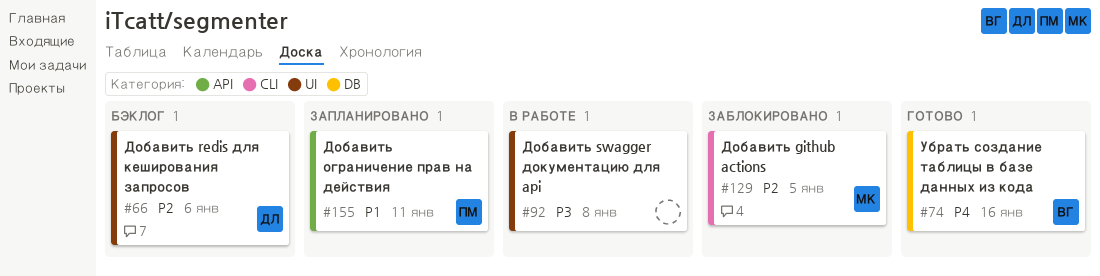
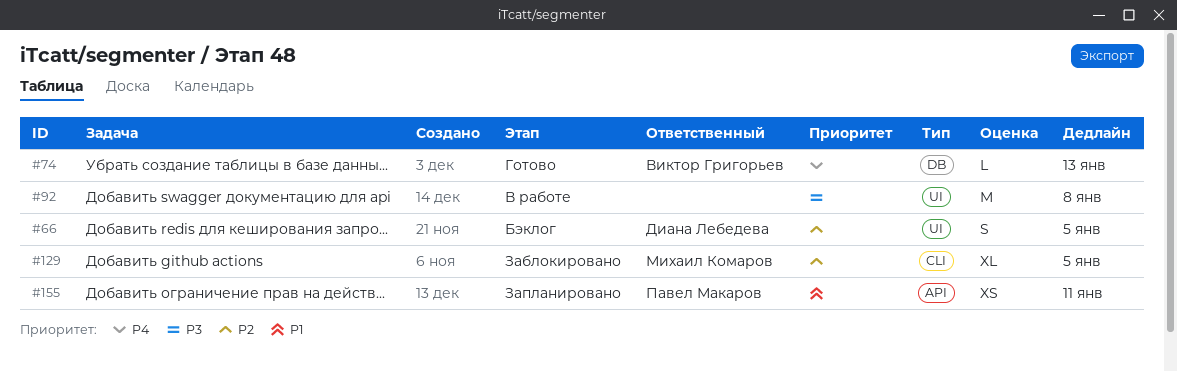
#66, due: Jan 6 -> Jan 5
#74, due: Jan 16 -> Jan 13

